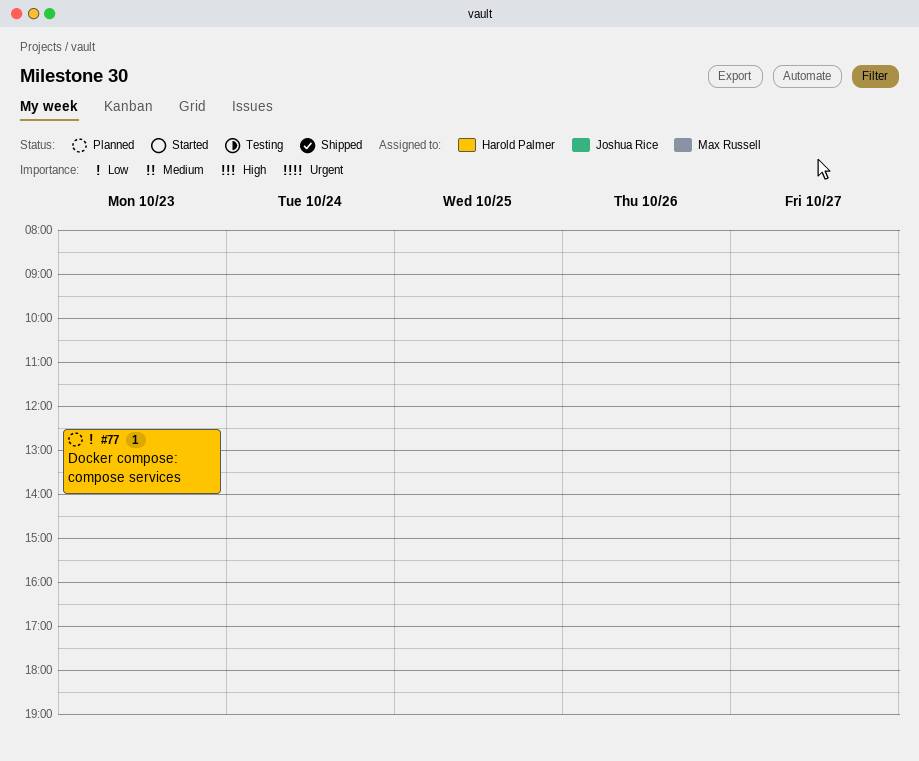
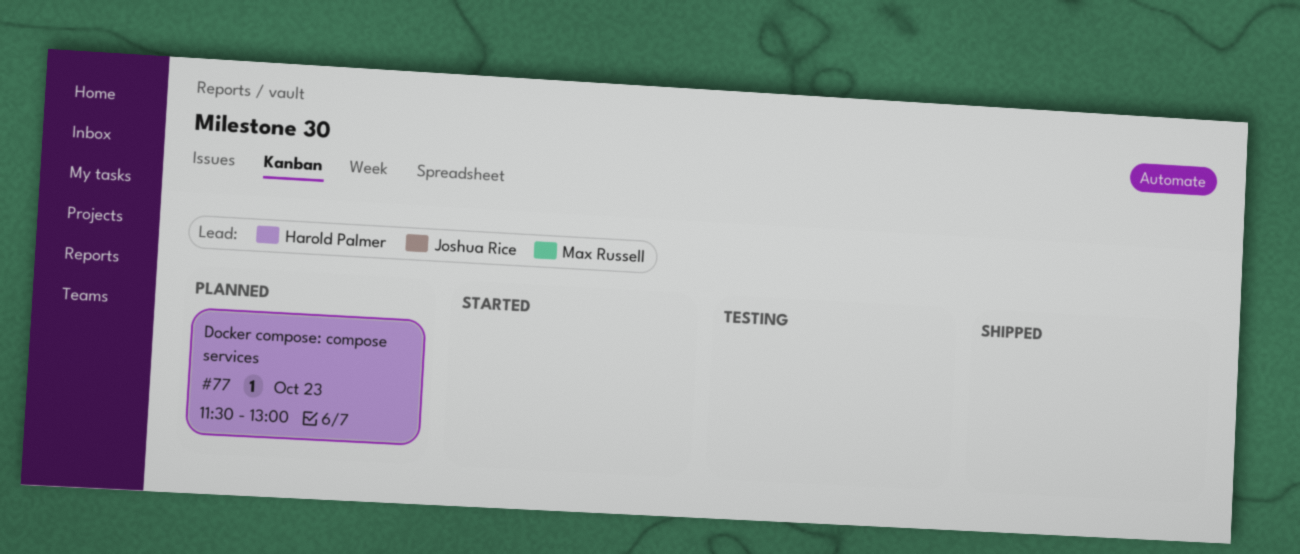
#77, begins: 12:30 -> 11:30
#77, ends: 14:00 -> 13:00

